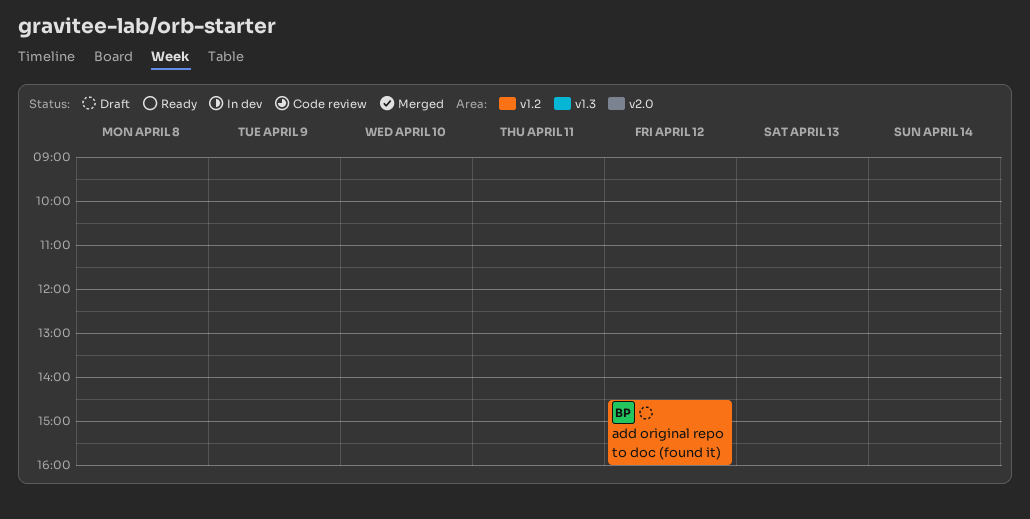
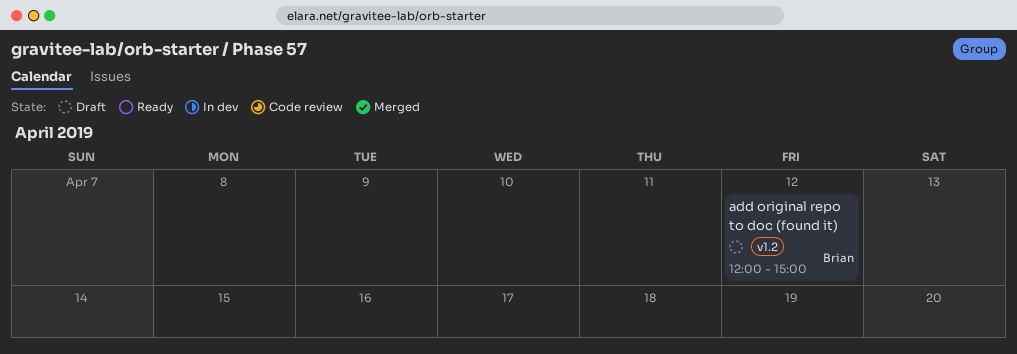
add original repo to doc (found it), begins: 14:30 -> 12:00
add original repo to doc (found it), ends: 16:00 -> 15:00

